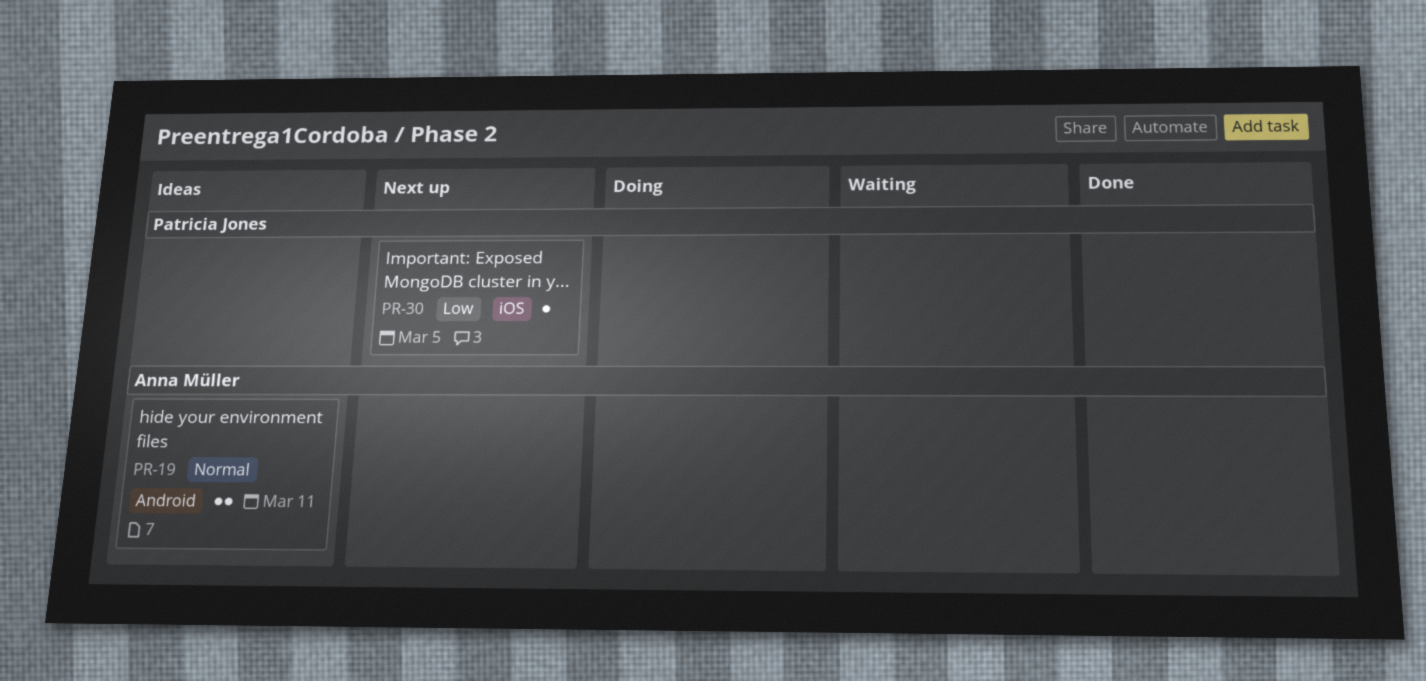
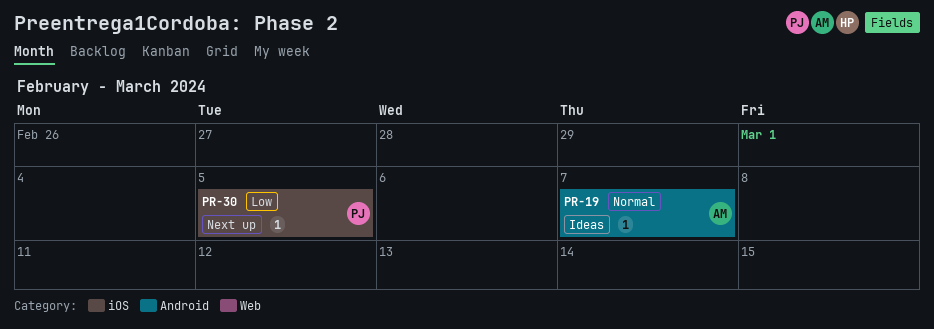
PR-19, estimate: 2 -> 1
PR-19, due: Mar 11 -> Mar 7

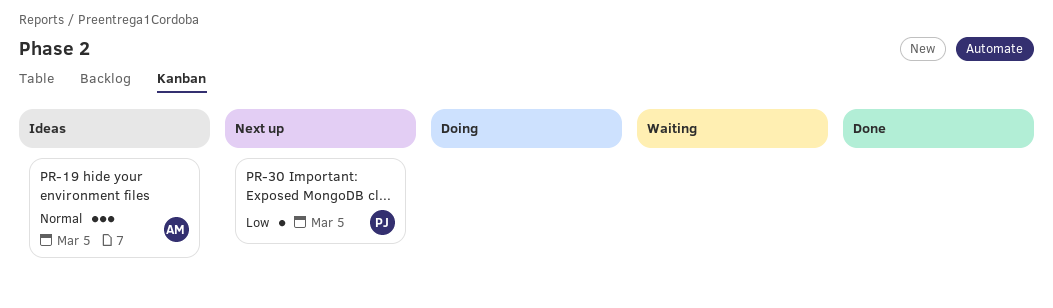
PR-19, estimate: 1 -> 3
PR-19, due: Mar 7 -> Mar 5

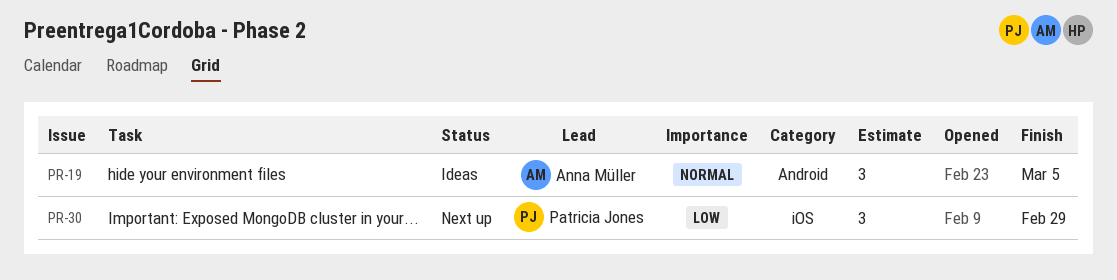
PR-30, estimate: 1 -> 3
PR-30, due: Mar 5 -> Feb 29

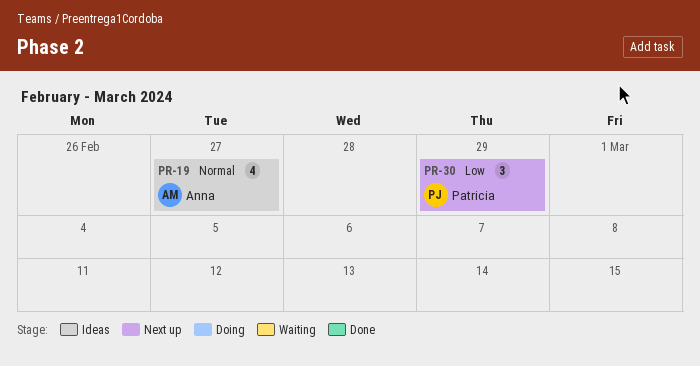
PR-19, estimate: 3 -> 4
PR-19, due: Mar 5 -> Feb 27

